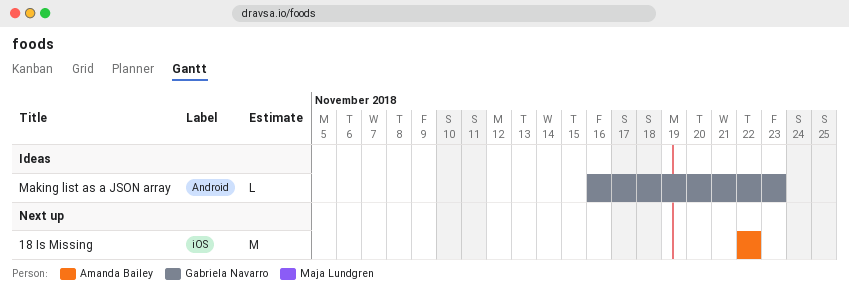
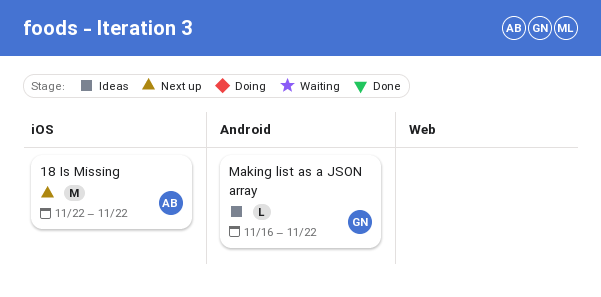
Making list as a JSON array, due: Nov 23 -> Nov 22

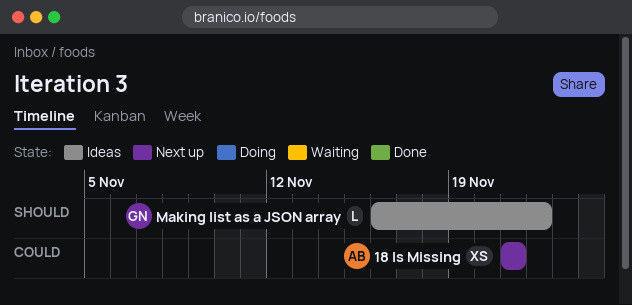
18 Is Missing, estimate: M -> XS
18 Is Missing, start: Nov 22 -> Nov 21
18 Is Missing, due: Nov 22 -> Nov 21

